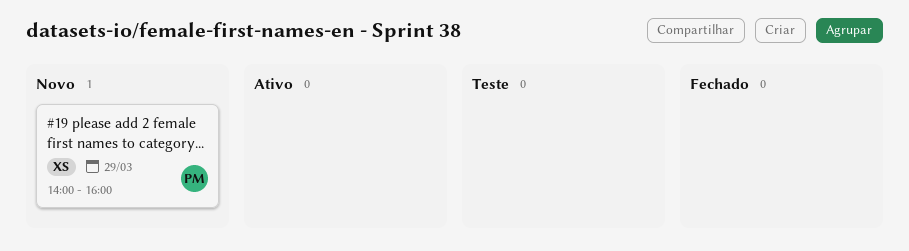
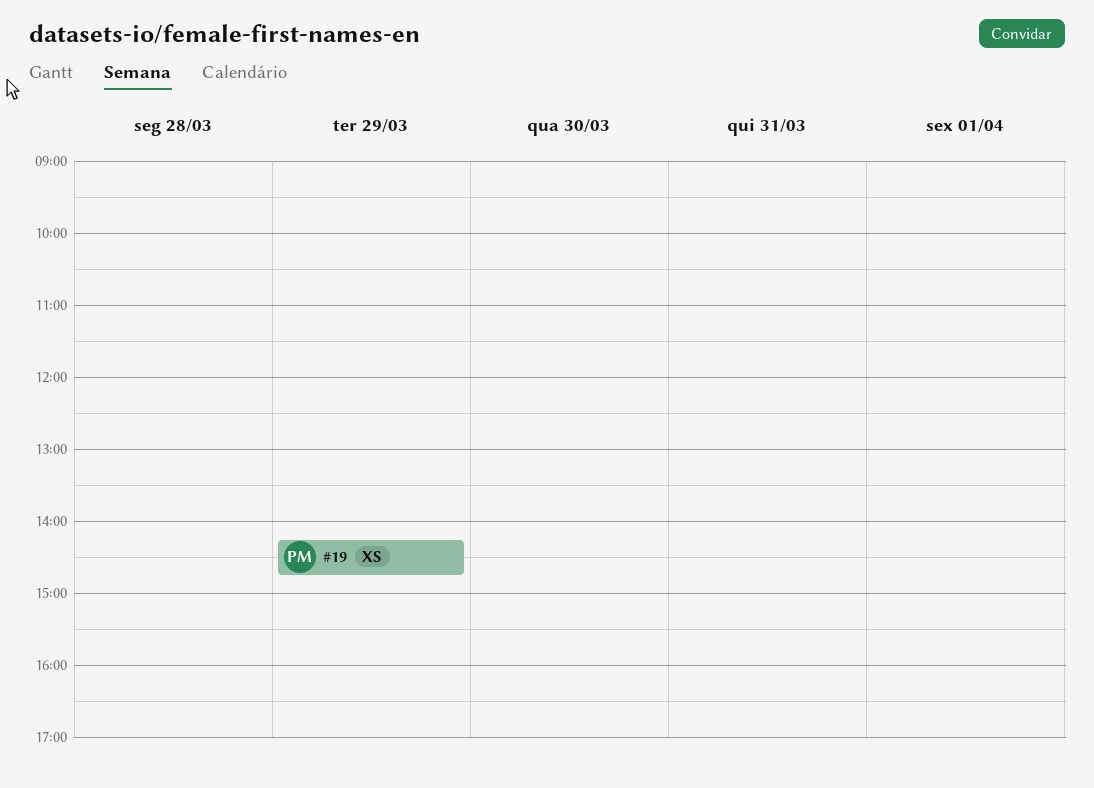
#19, begins: 14:00 -> 14:15
#19, ends: 16:00 -> 14:45

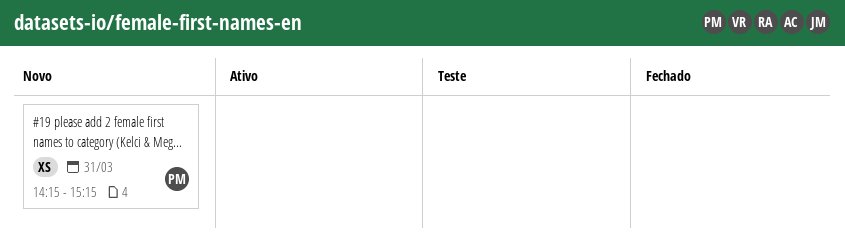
#19, day: Mar 29 -> Mar 31
#19, ends: 14:45 -> 15:15

